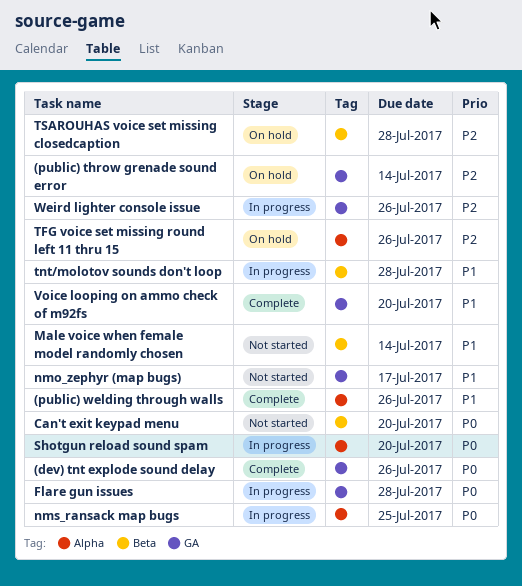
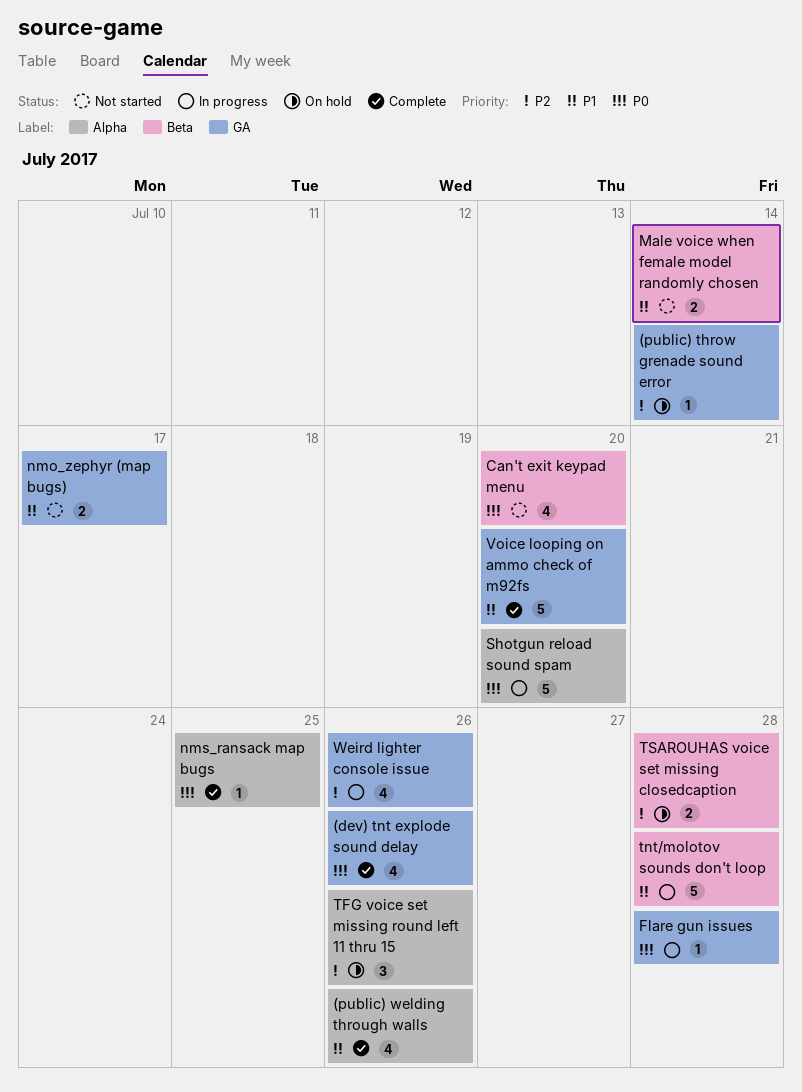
nms_ransack map bugs, status: In progress -> Complete

